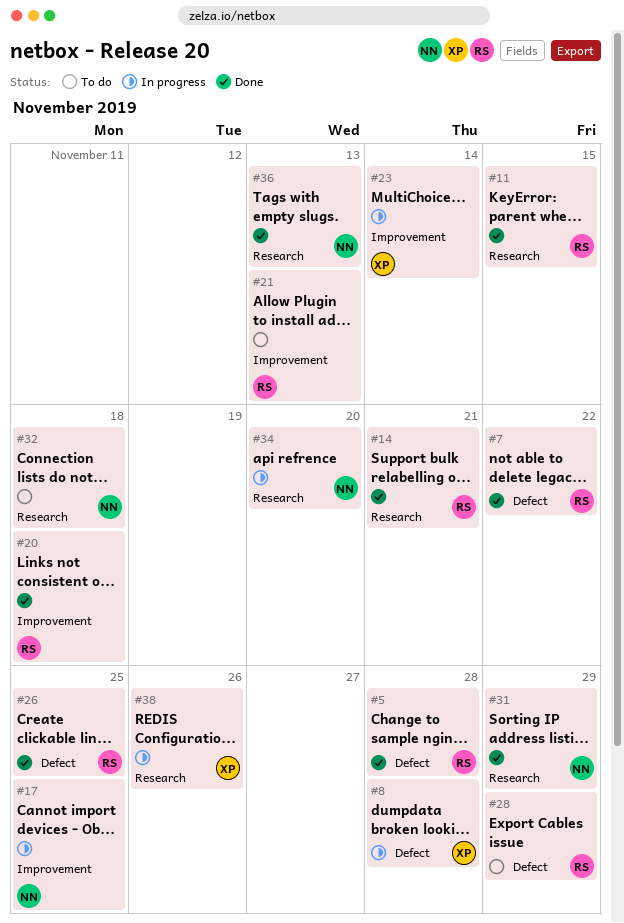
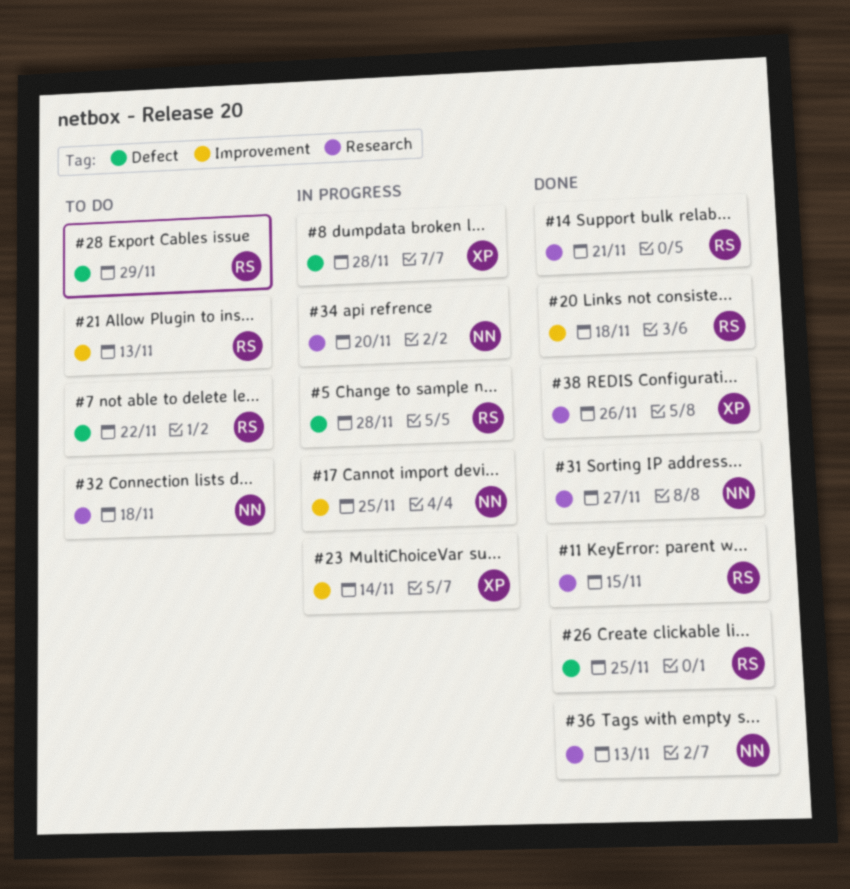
#5, status: Done -> In progress
#7, status: Done -> To do
#31, due: Nov 29 -> Nov 27
#38, status: In progress -> Done

